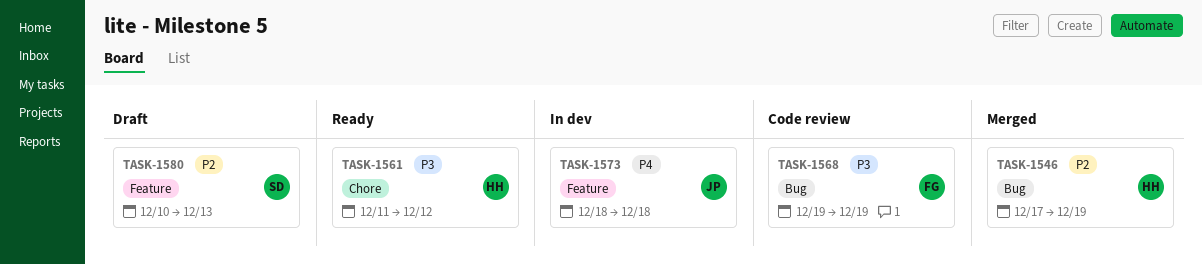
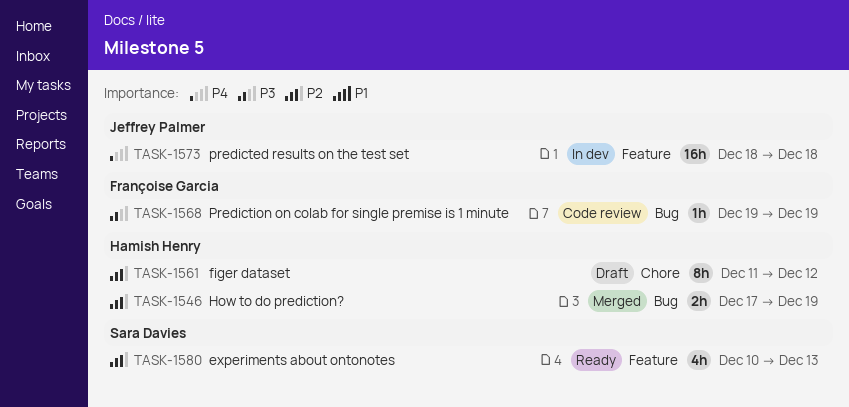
TASK-1561, status: Ready -> Draft
TASK-1561, priority: P3 -> P2
TASK-1580, status: Draft -> Ready

